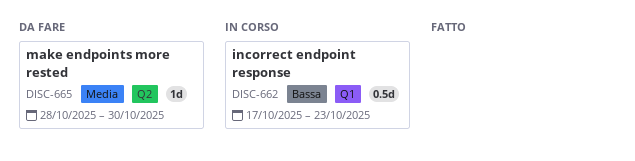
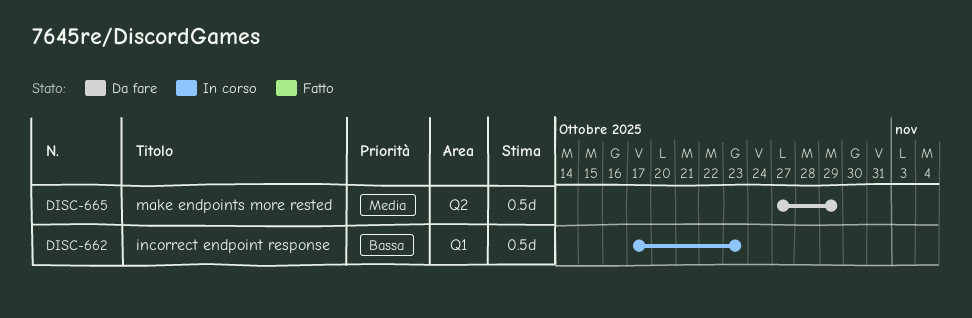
DISC-665, estimate: 1d -> 0.5d
DISC-665, start: Oct 28 -> Oct 27
DISC-665, due: Oct 30 -> Oct 29

